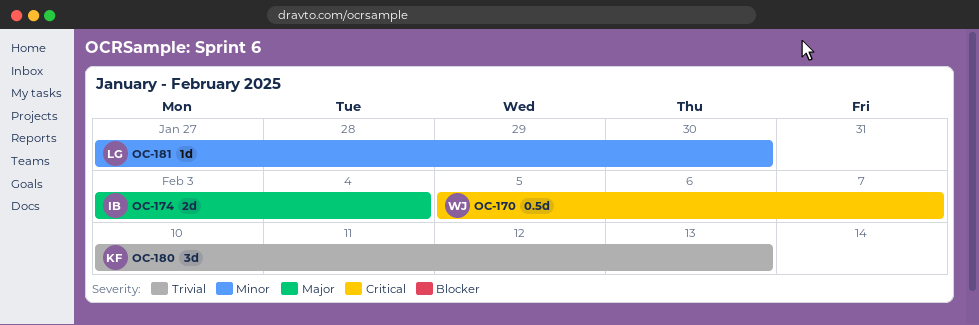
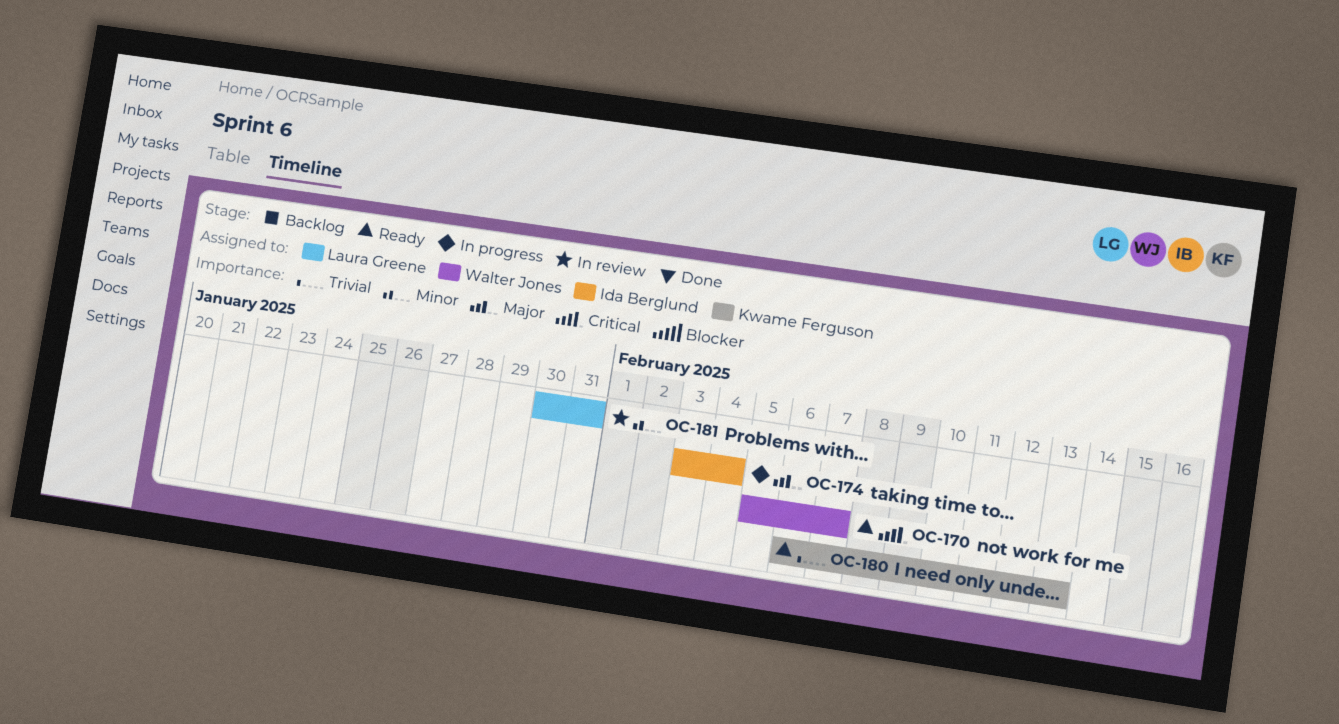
OC-180, start: Feb 10 -> Feb 6
OC-181, start: Jan 27 -> Jan 30
OC-181, due: Jan 30 -> Jan 31

